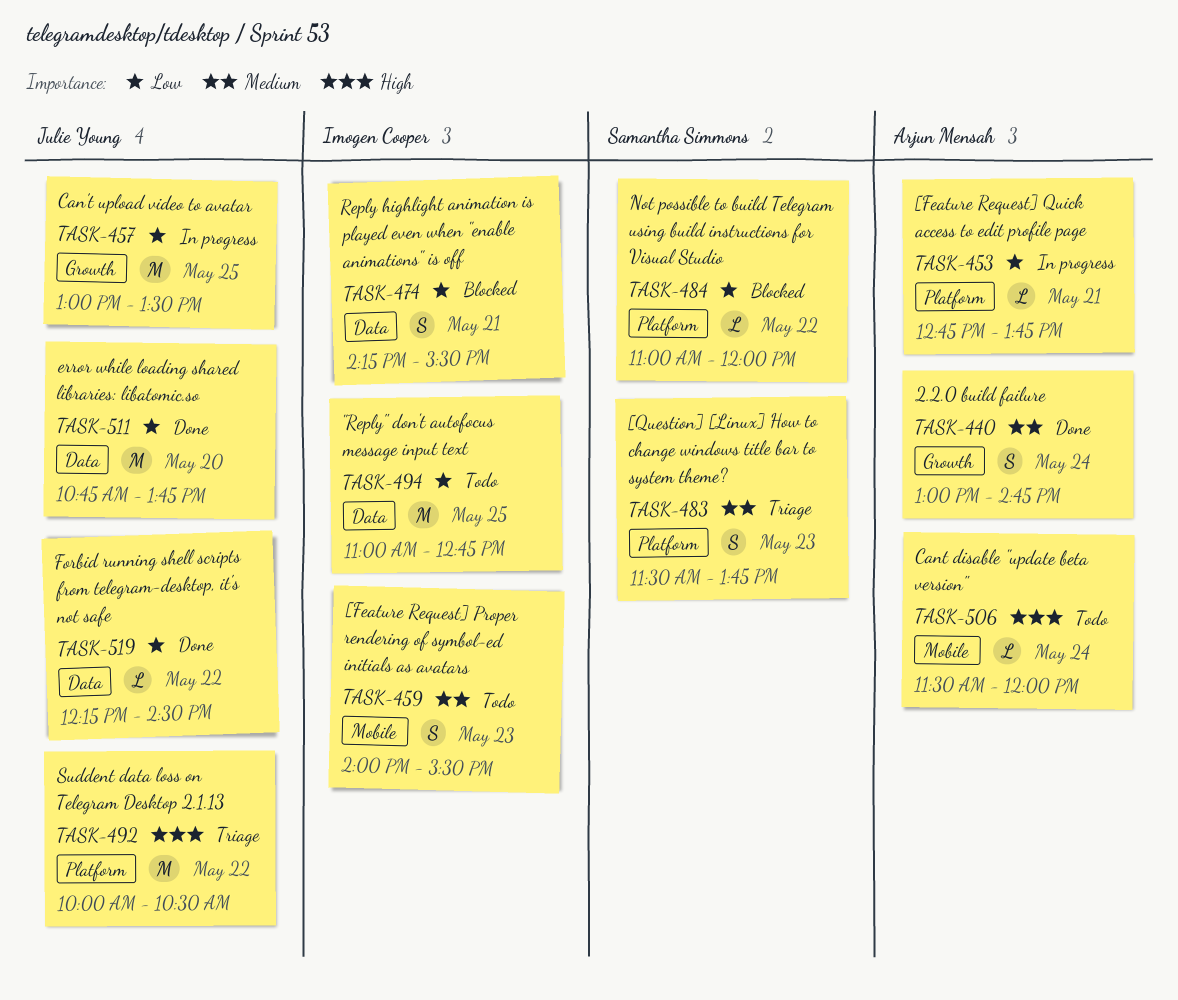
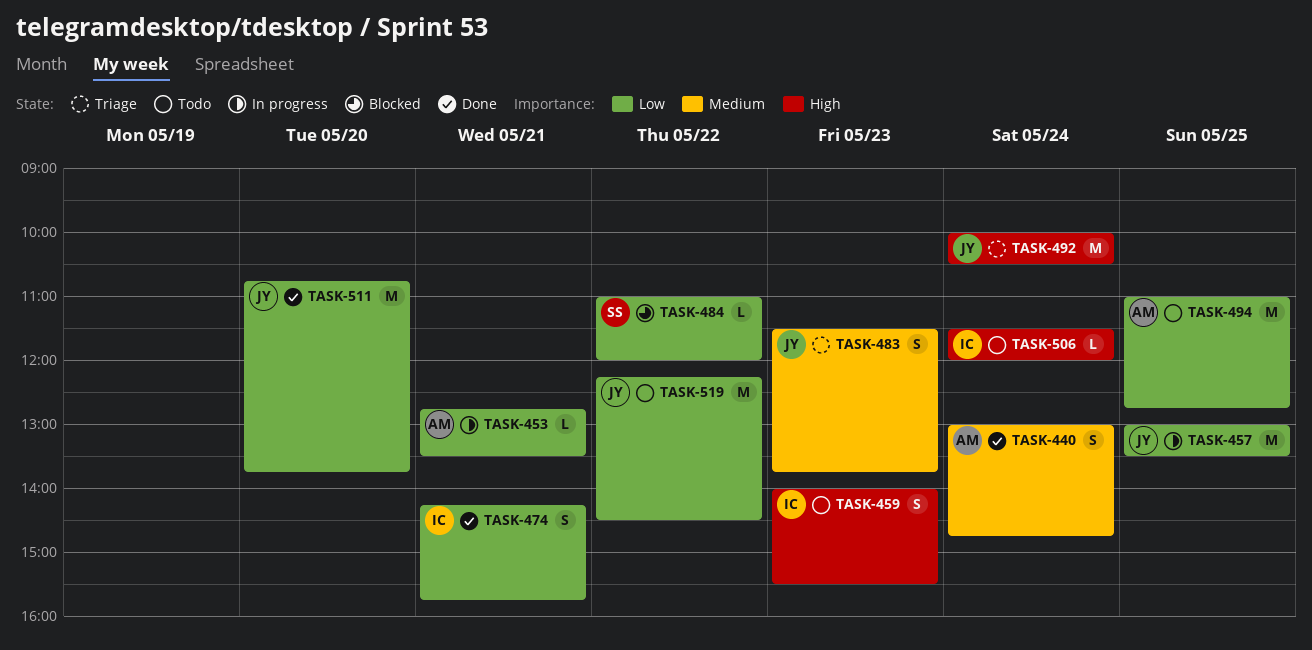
TASK-453, ends: 13:45 -> 13:30
TASK-459, priority: Medium -> High
TASK-474, status: Blocked -> Done
TASK-474, ends: 15:30 -> 15:45
TASK-483, owner: Samantha Simmons -> Julie Young
TASK-492, day: May 22 -> May 24
TASK-494, owner: Imogen Cooper -> Arjun Mensah
TASK-506, owner: Arjun Mensah -> Imogen Cooper
TASK-519, status: Done -> Todo
TASK-519, estimate: L -> M

